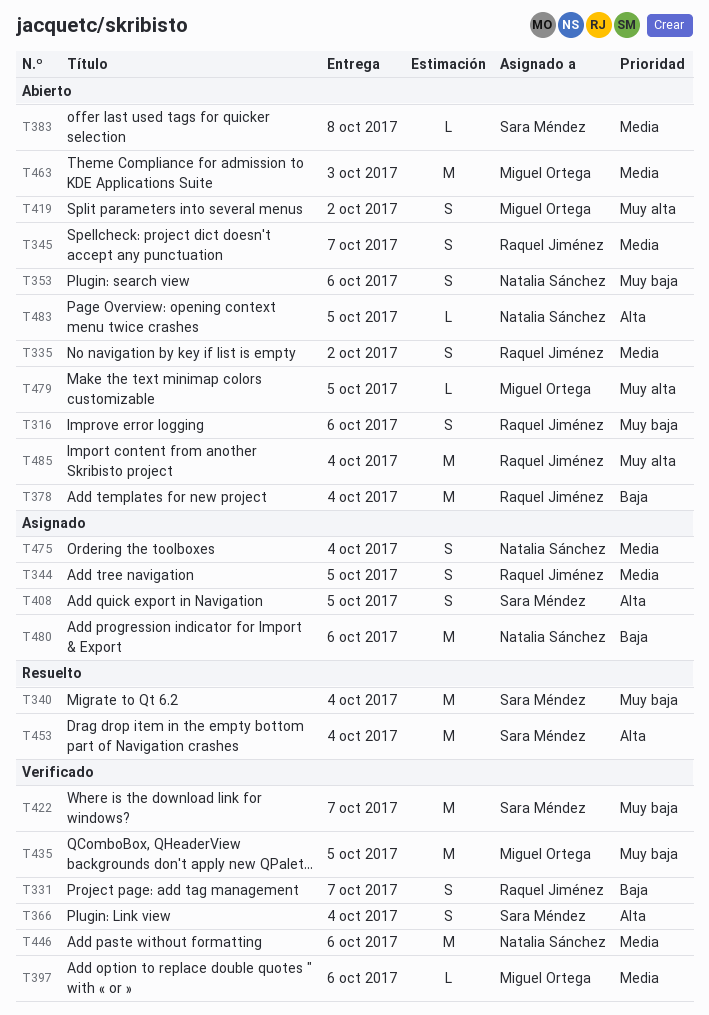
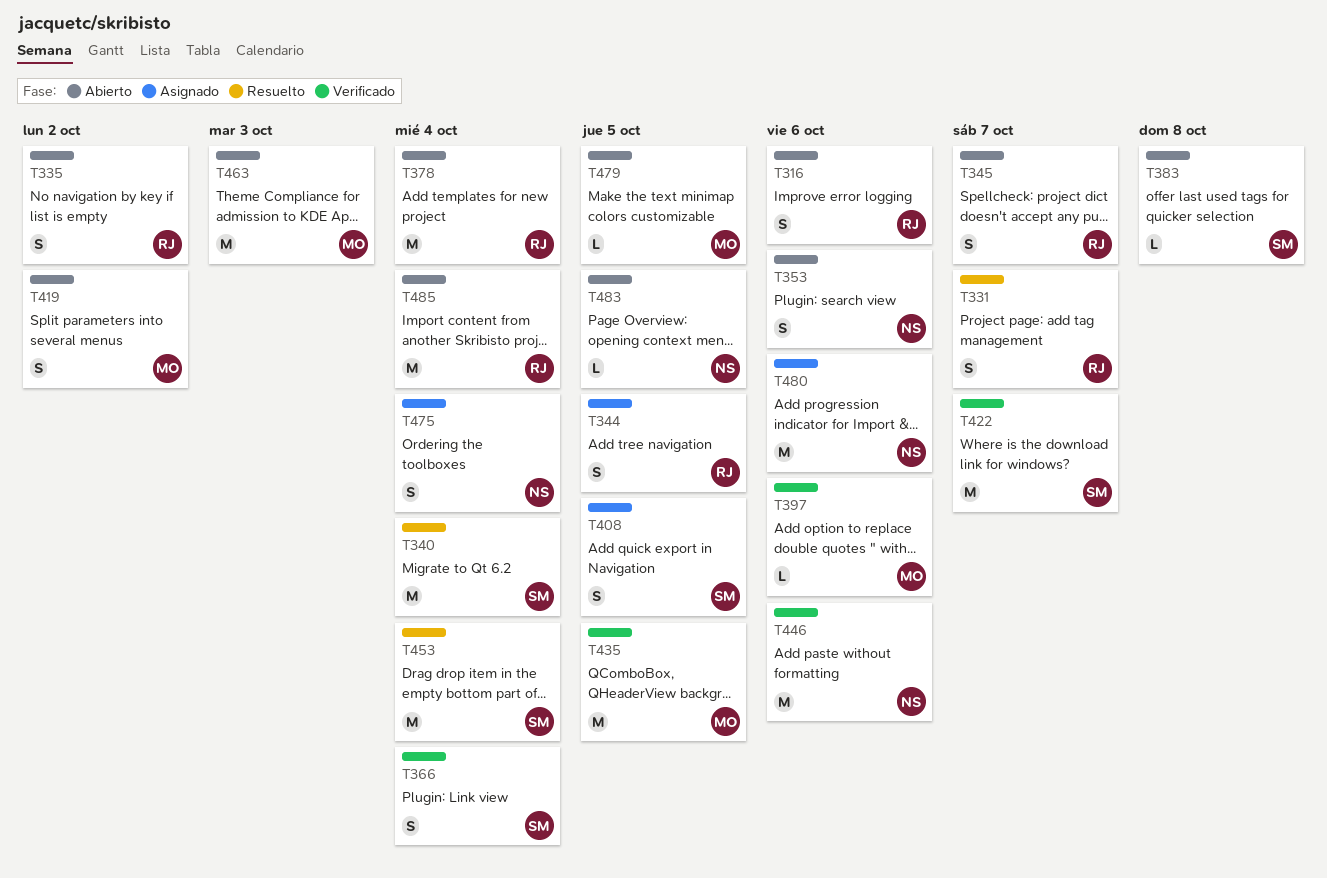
T331, status: Verificado -> Resuelto

